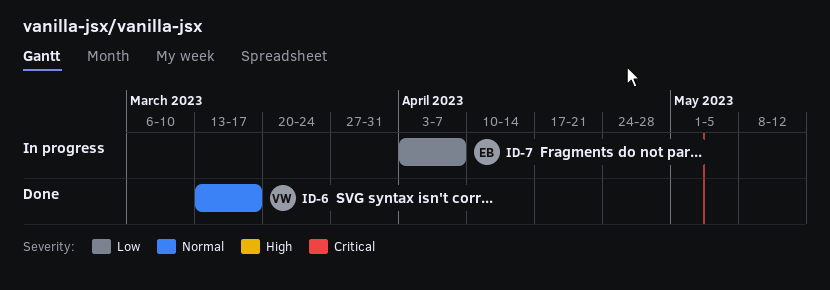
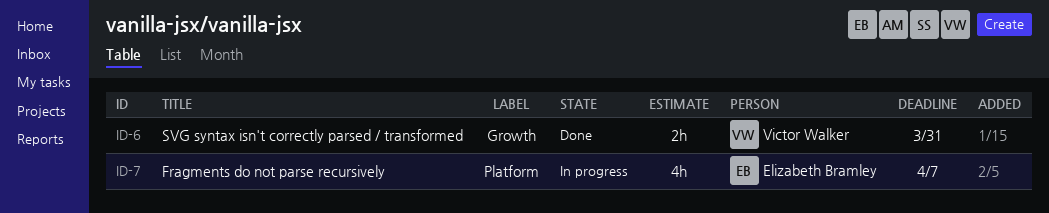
ID-6, due: Mar 17 -> Mar 31

